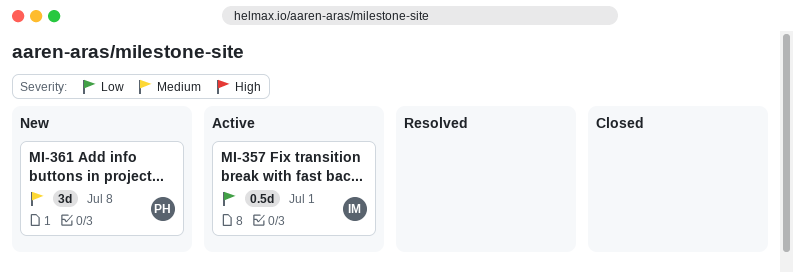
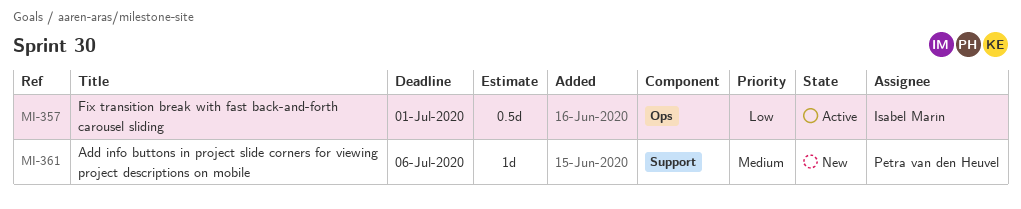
MI-361, estimate: 3d -> 1d
MI-361, due: Jul 8 -> Jul 6

